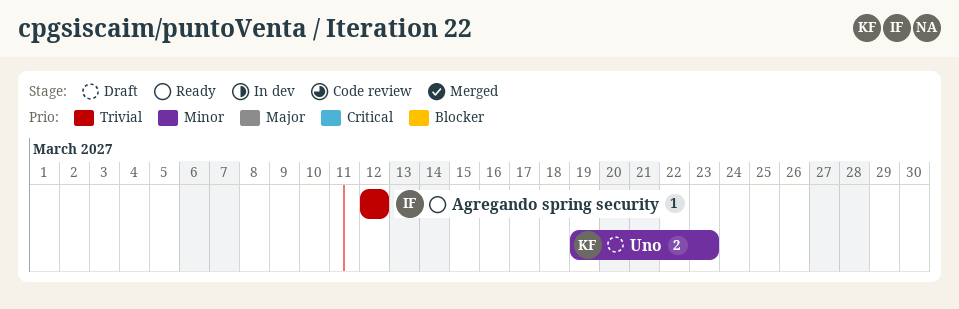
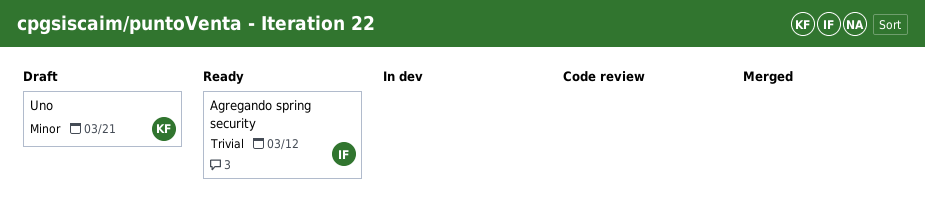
Uno, due: Mar 23 -> Mar 21

